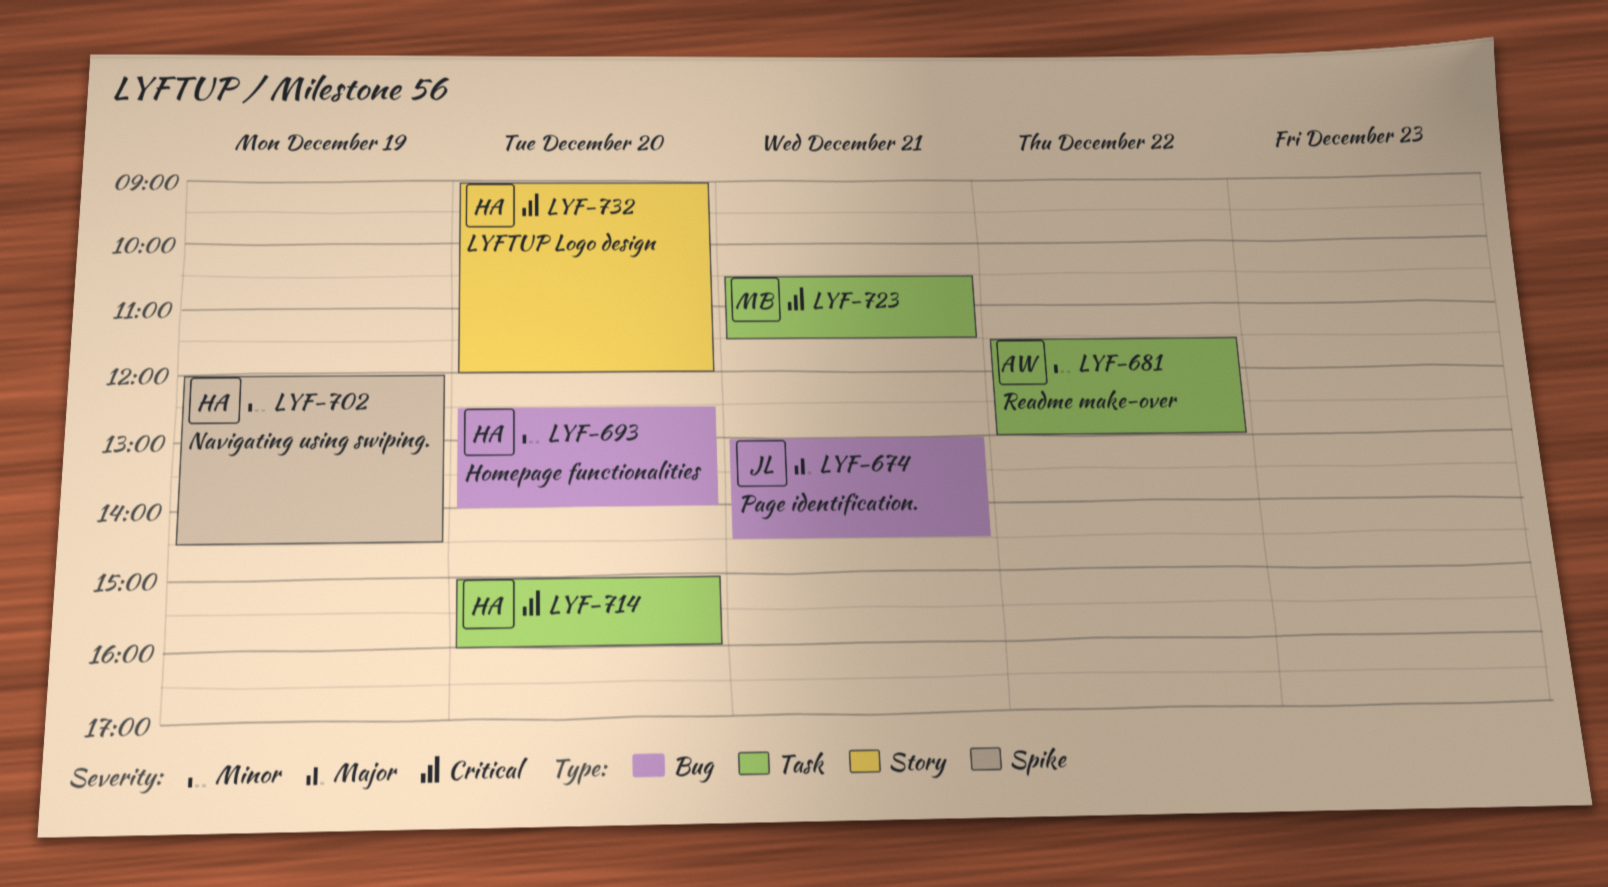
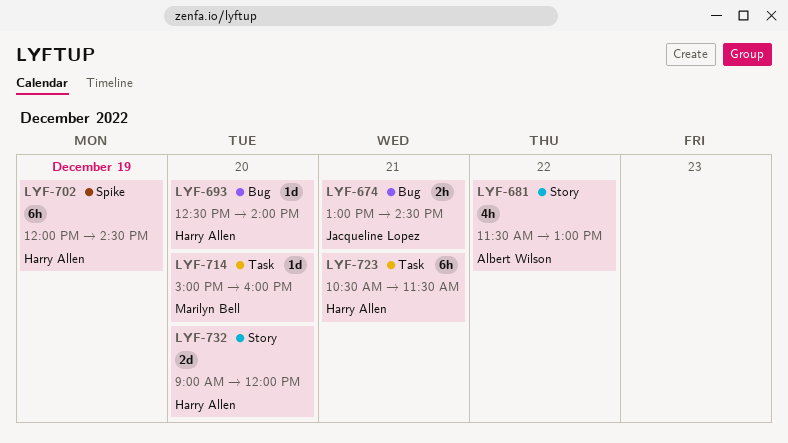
LYF-681, label: Task -> Story
LYF-714, owner: Harry Allen -> Marilyn Bell
LYF-723, owner: Marilyn Bell -> Harry Allen

